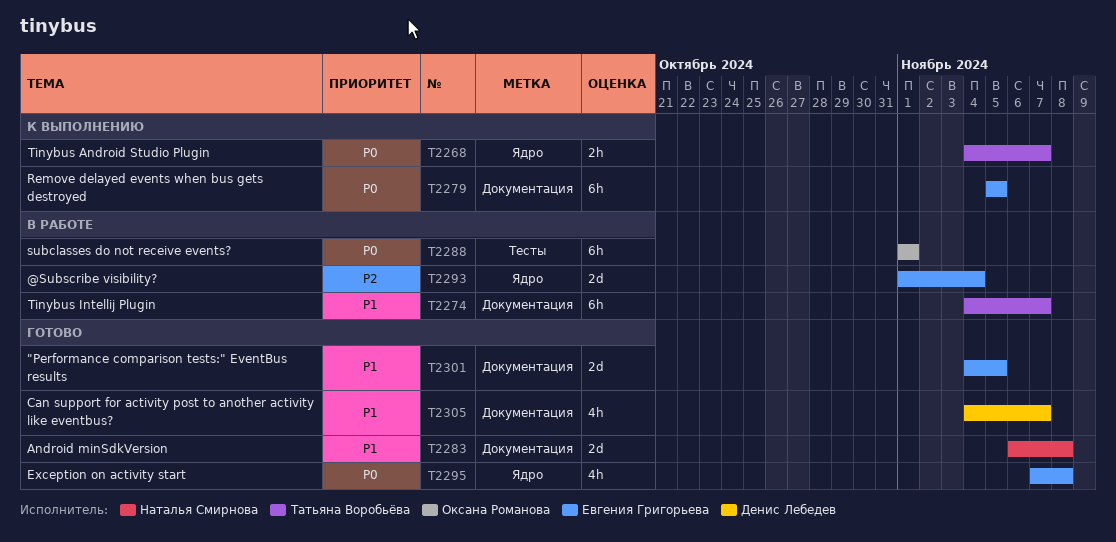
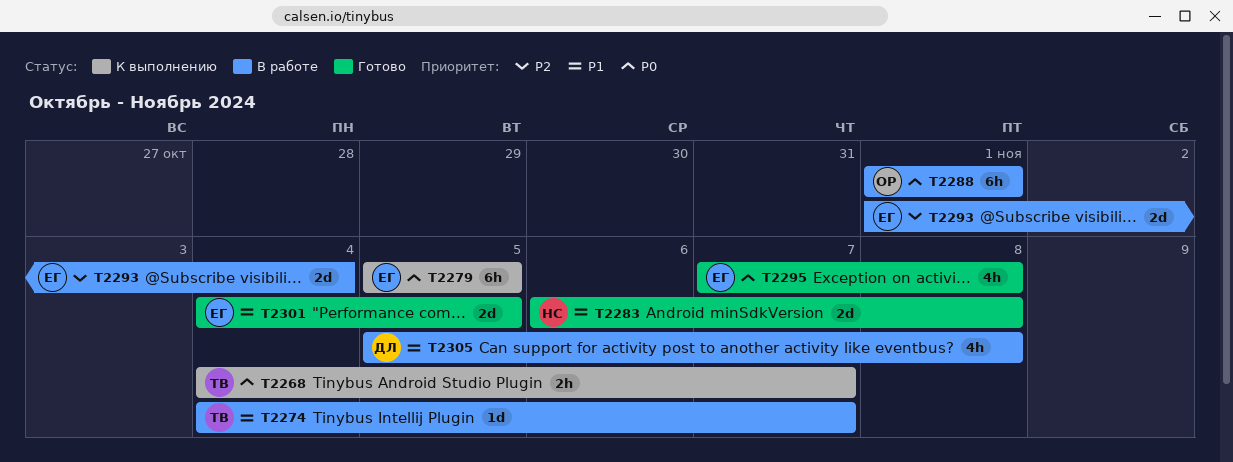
T2274, estimate: 6h -> 1d
T2305, status: Готово -> В работе
T2305, start: Nov 4 -> Nov 5
T2305, due: Nov 7 -> Nov 8

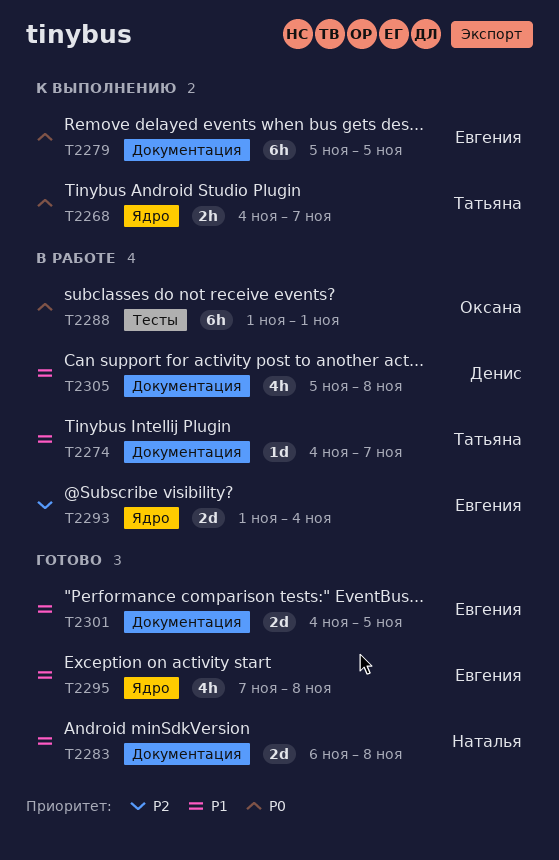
T2295, priority: P0 -> P1

